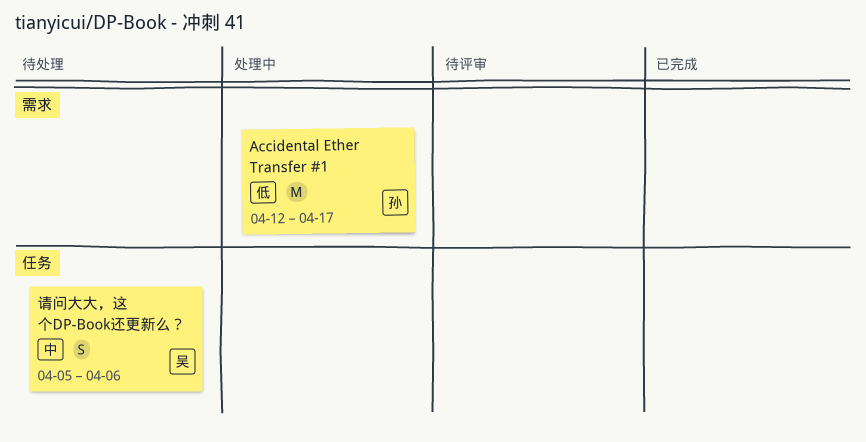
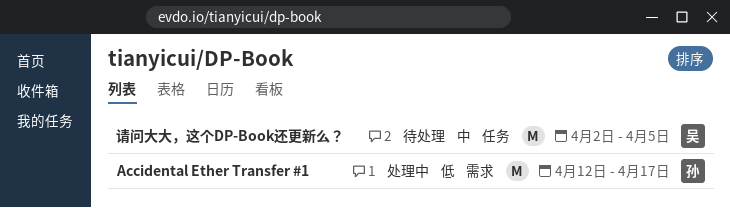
请问大大，这个DP-Book还更新么？, estimate: S -> M
请问大大，这个DP-Book还更新么？, start: Apr 5 -> Apr 2
请问大大，这个DP-Book还更新么？, due: Apr 6 -> Apr 5

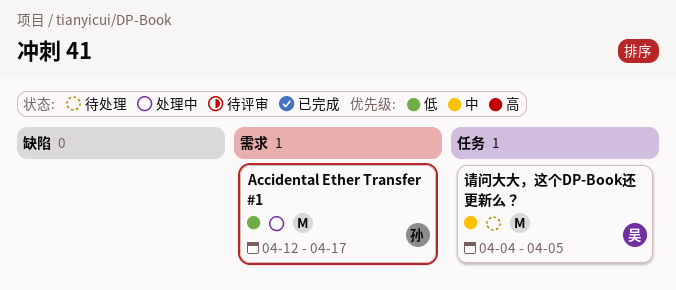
请问大大，这个DP-Book还更新么？, start: Apr 2 -> Apr 4

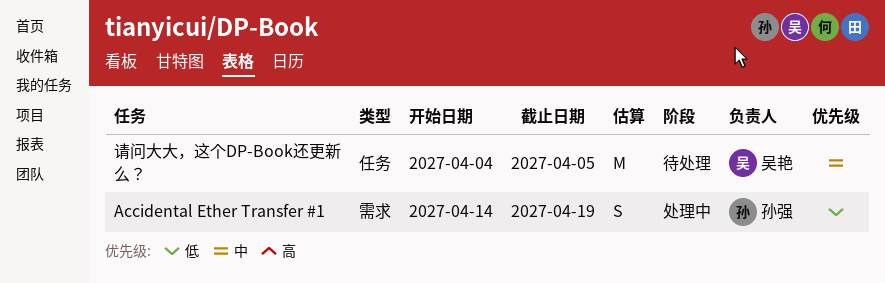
Accidental Ether Transfer #1, estimate: M -> S
Accidental Ether Transfer #1, start: Apr 12 -> Apr 14
Accidental Ether Transfer #1, due: Apr 17 -> Apr 19

